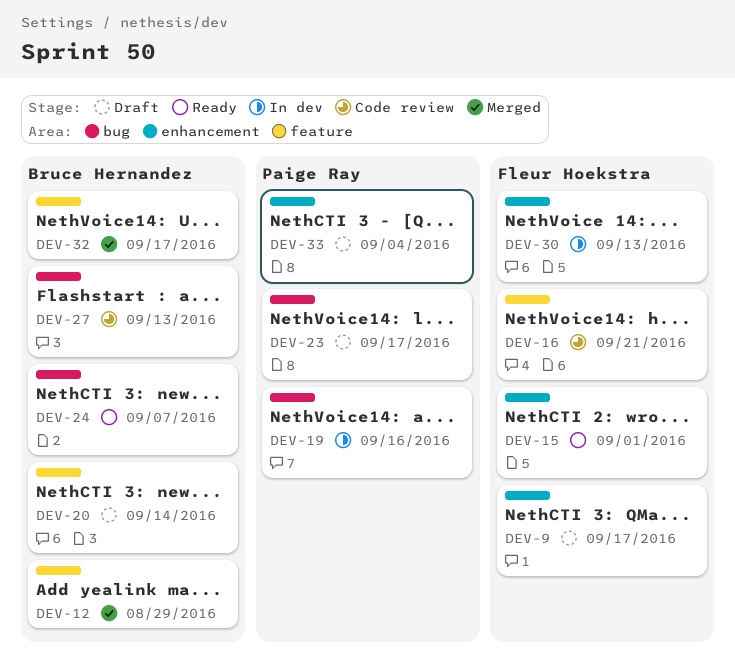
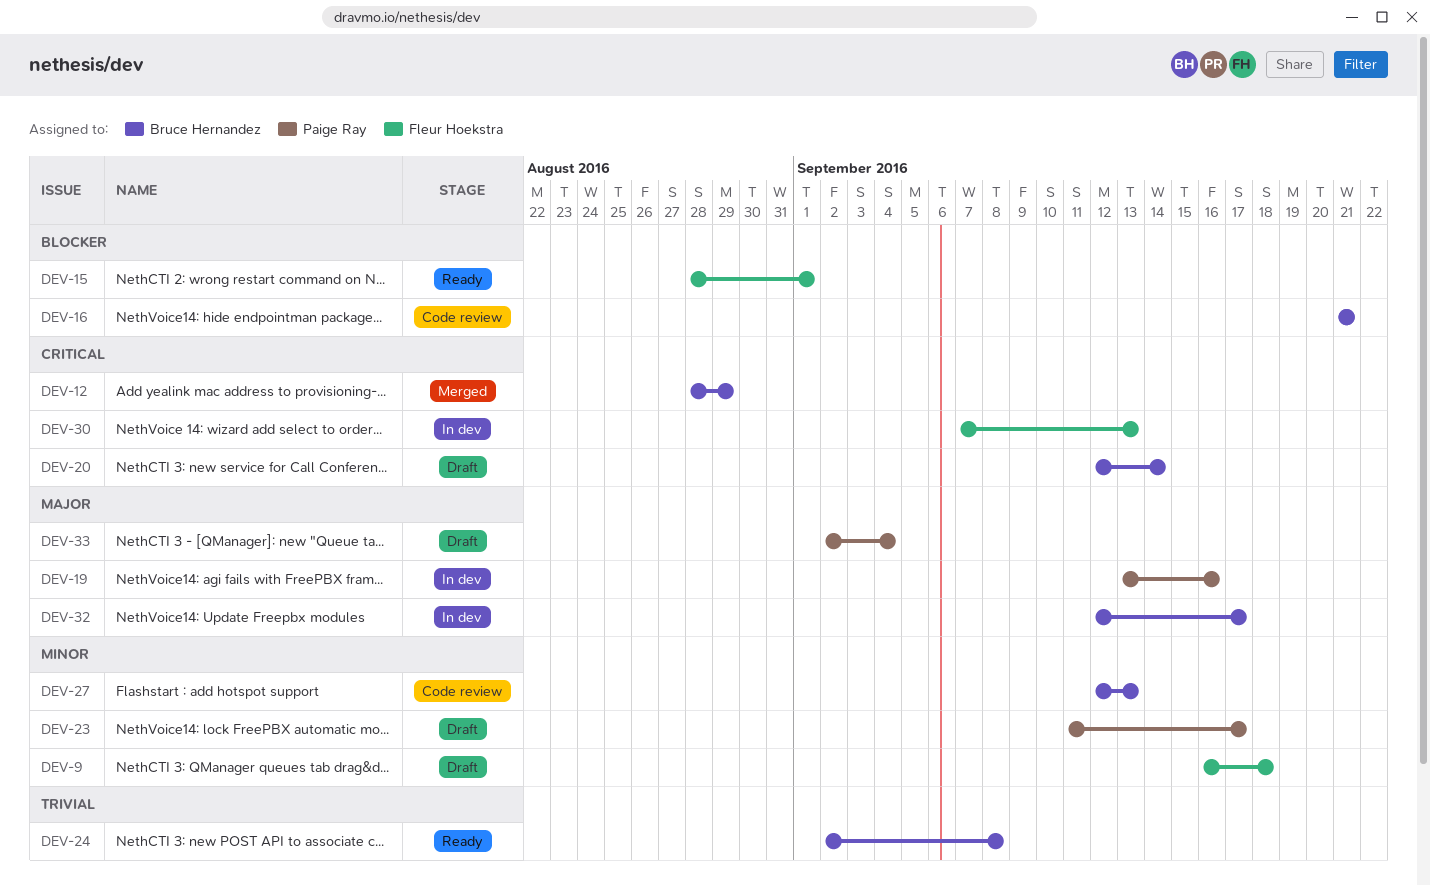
DEV-9, due: Sep 17 -> Sep 18
DEV-16, owner: Fleur Hoekstra -> Bruce Hernandez
DEV-24, due: Sep 7 -> Sep 8
DEV-32, status: Merged -> In dev

